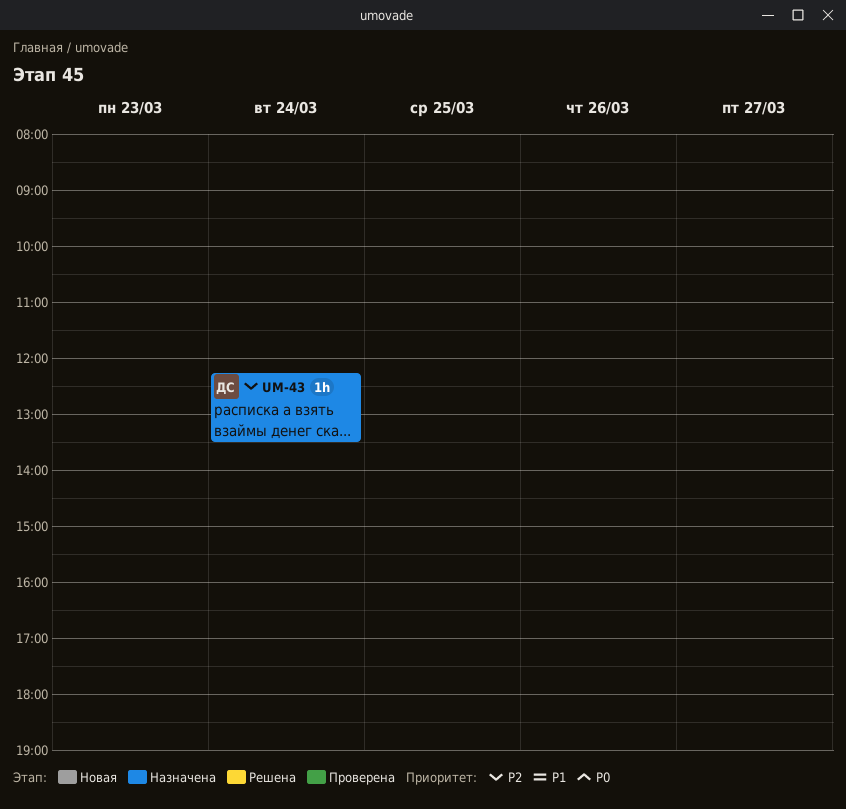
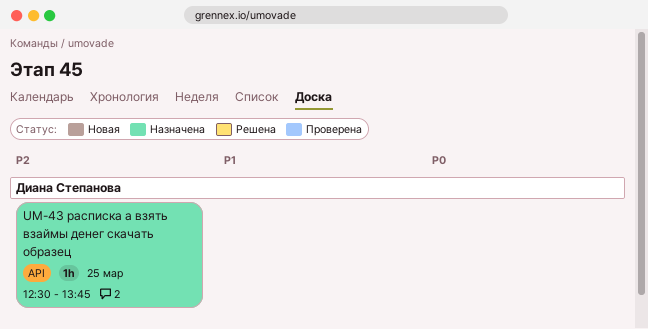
UM-43, day: Mar 24 -> Mar 25
UM-43, begins: 12:15 -> 12:30
UM-43, ends: 13:30 -> 13:45

